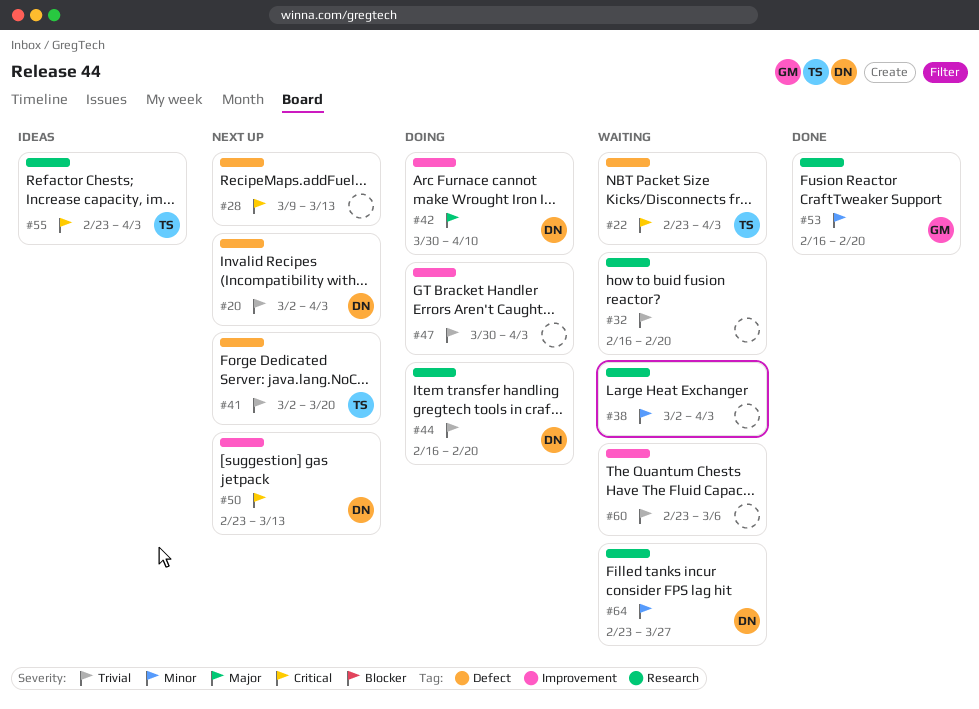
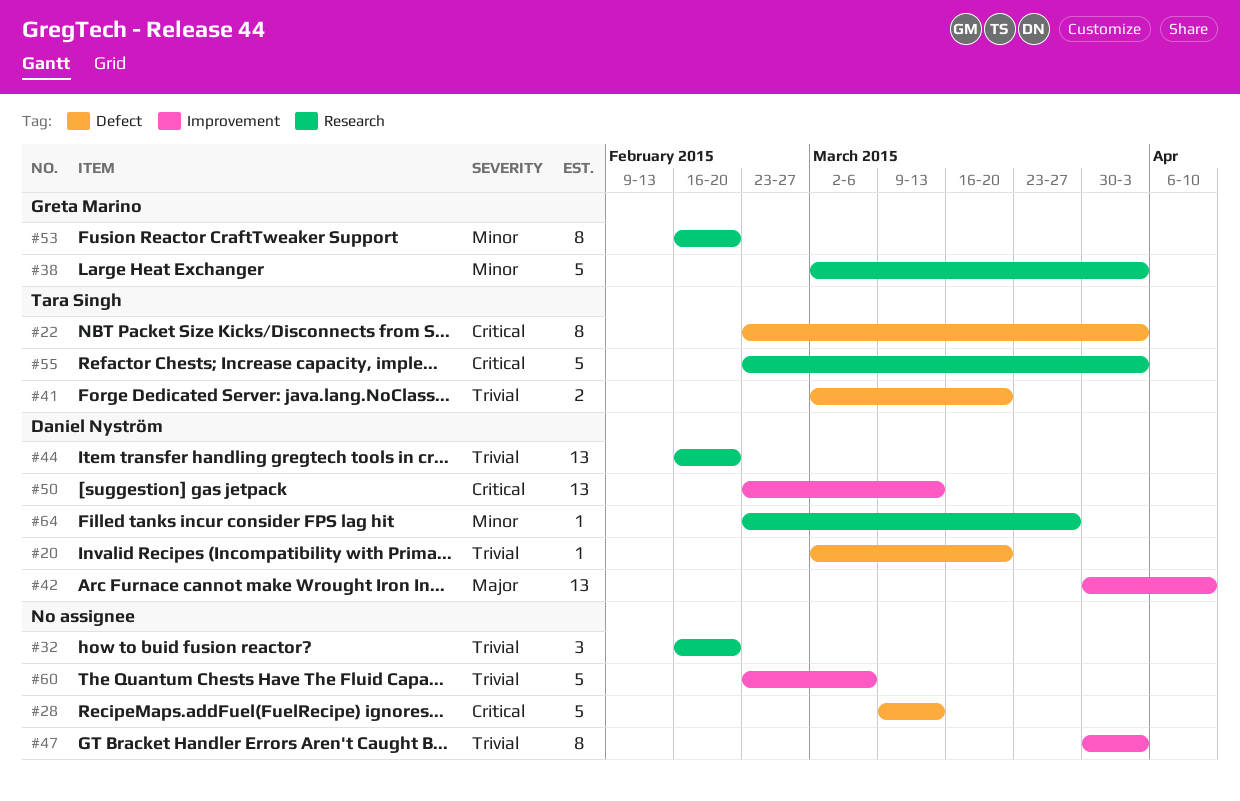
#20, due: Apr 3 -> Mar 20
#38, owner: none -> Greta Marino

